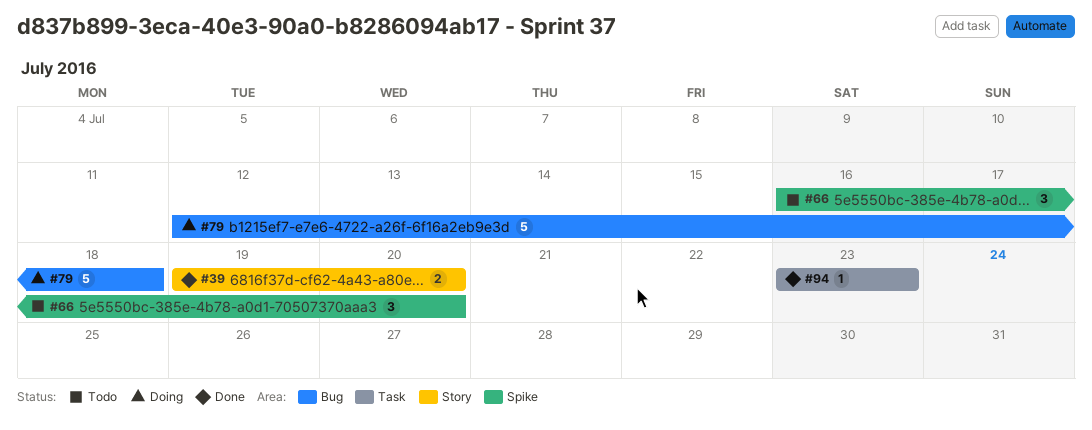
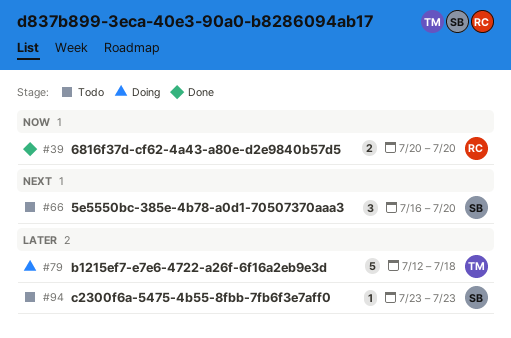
#39, start: Jul 19 -> Jul 20
#94, status: Done -> Todo

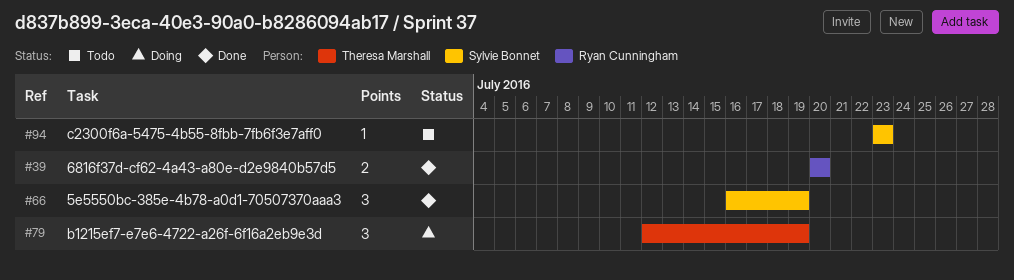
#66, status: Todo -> Done
#66, due: Jul 20 -> Jul 19
#79, estimate: 5 -> 3
#79, due: Jul 18 -> Jul 19

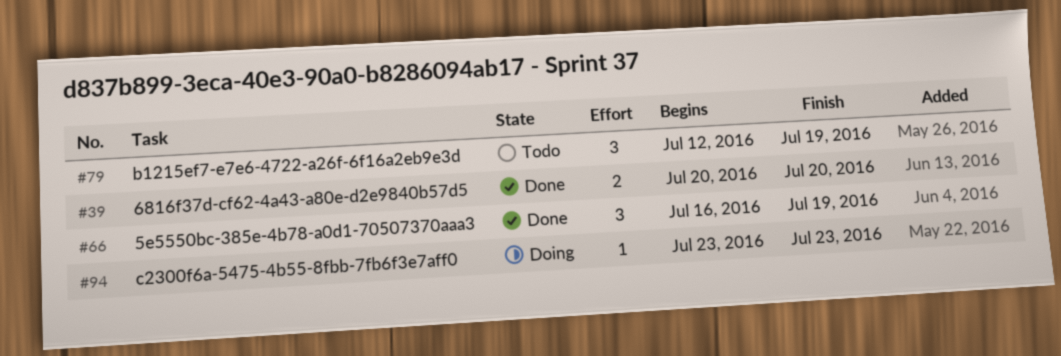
#79, status: Doing -> Todo
#94, status: Todo -> Doing

